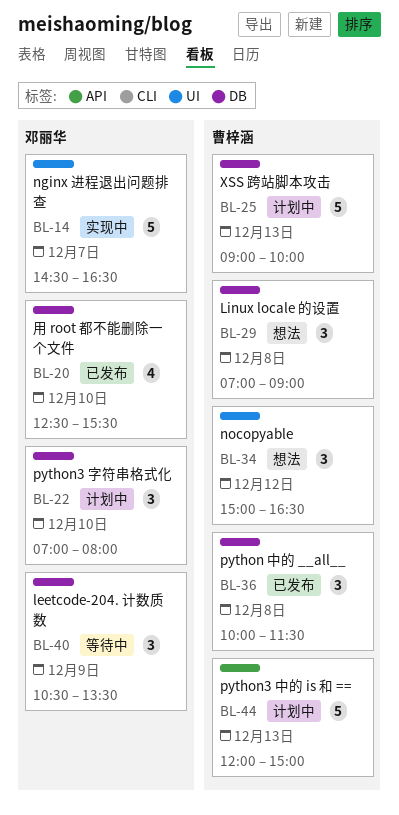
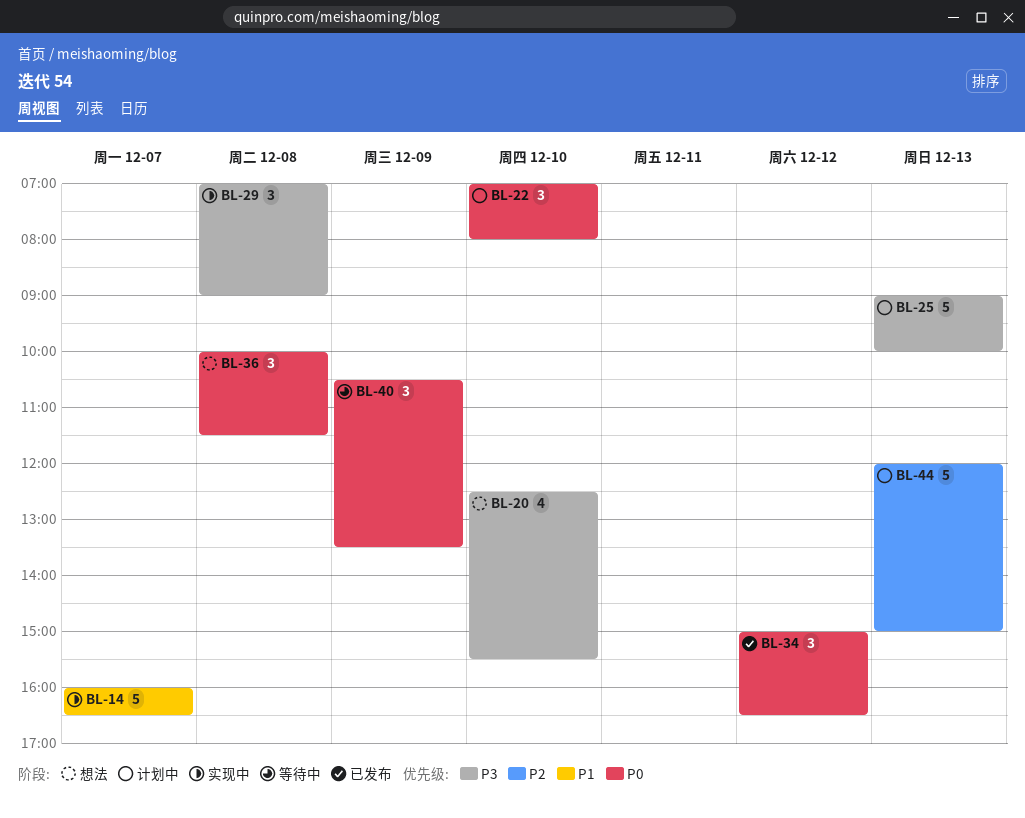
BL-14, begins: 14:30 -> 16:00
BL-20, status: 已发布 -> 想法
BL-29, status: 想法 -> 实现中
BL-34, status: 想法 -> 已发布
BL-36, status: 已发布 -> 想法

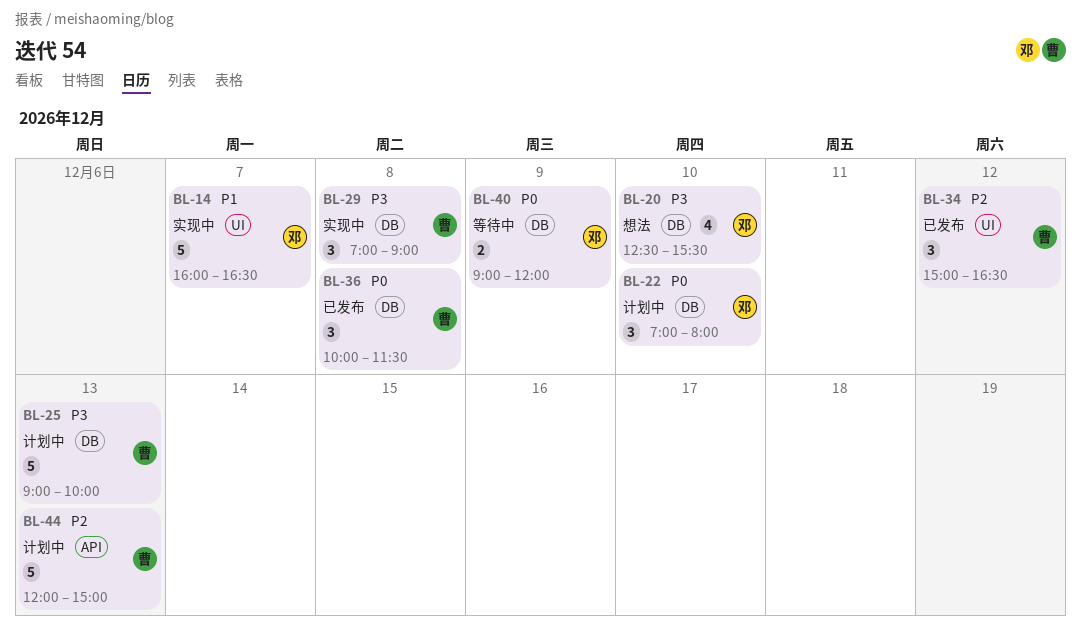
BL-34, priority: P0 -> P2
BL-36, status: 想法 -> 已发布
BL-40, estimate: 3 -> 2
BL-40, begins: 10:30 -> 09:00
BL-40, ends: 13:30 -> 12:00

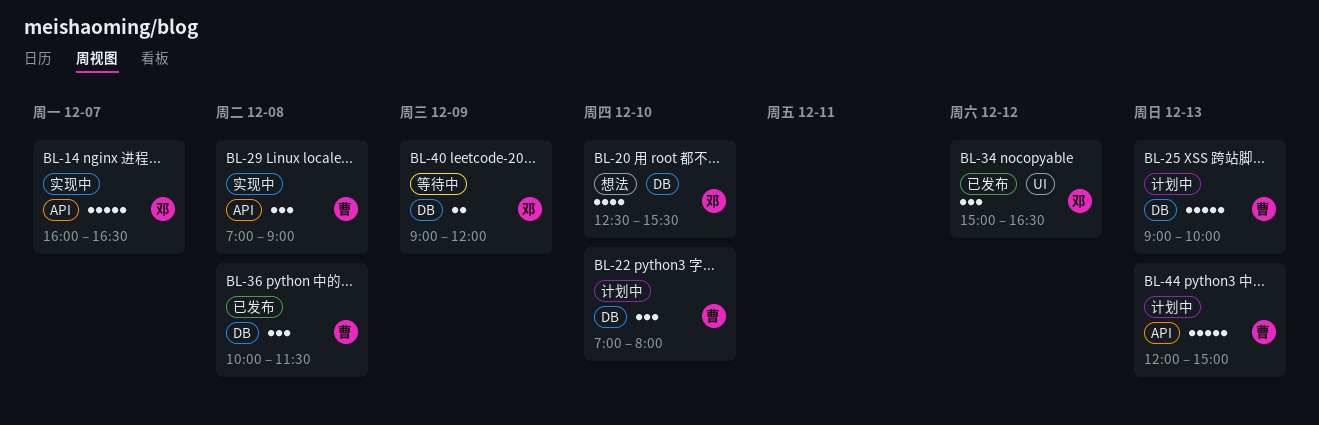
BL-14, label: UI -> API
BL-22, owner: 邓 -> 曹
BL-29, label: DB -> API
BL-34, owner: 曹 -> 邓

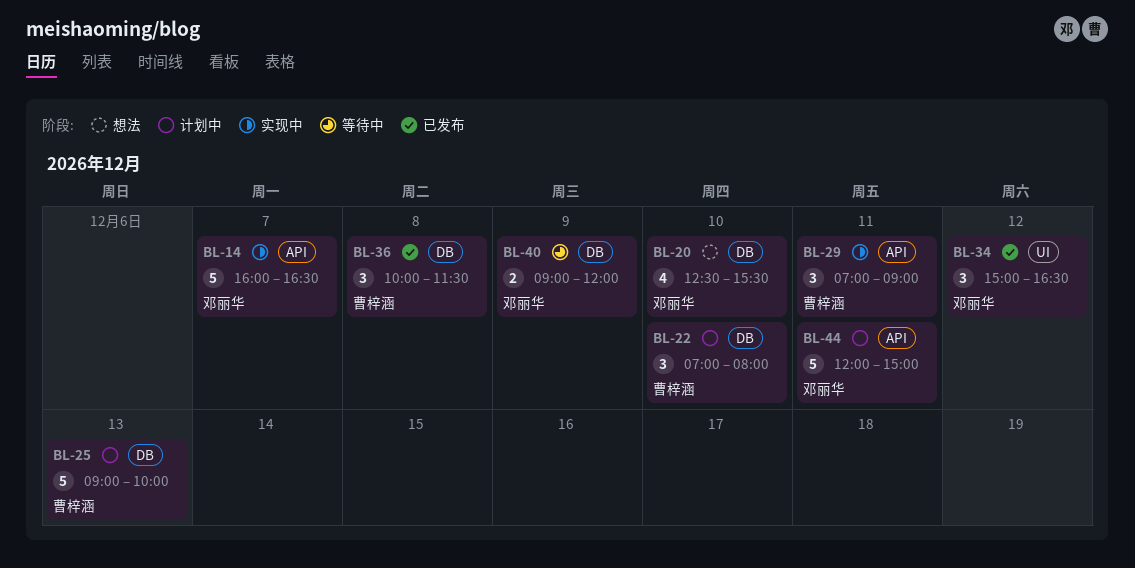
BL-29, day: Dec 8 -> Dec 11
BL-44, owner: 曹梓涵 -> 邓丽华
BL-44, day: Dec 13 -> Dec 11

